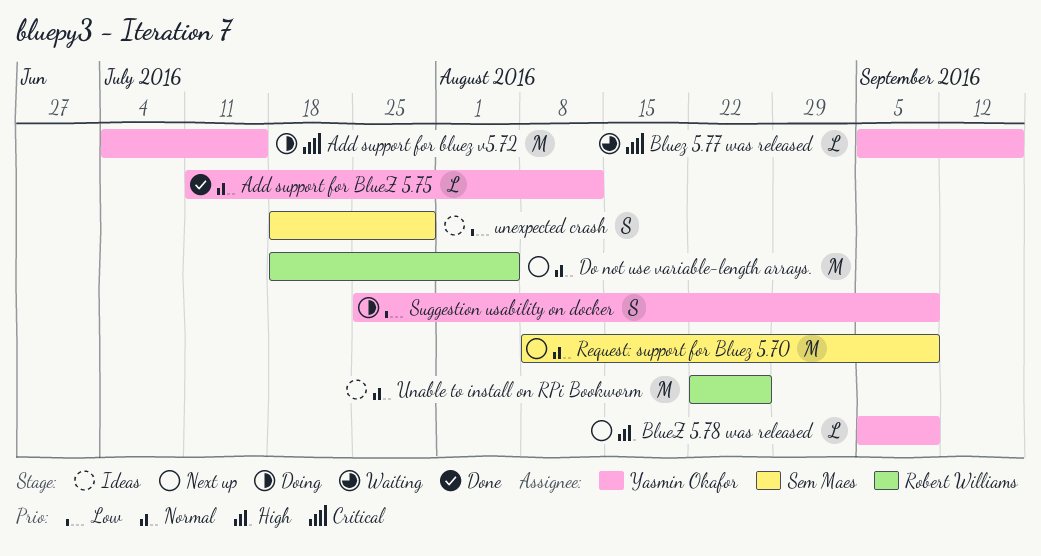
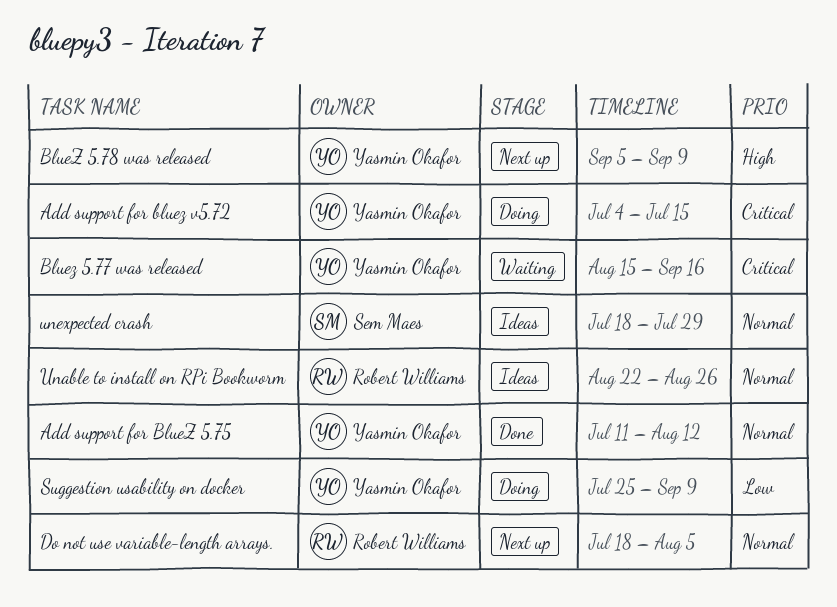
Bluez 5.77 was released, start: Sep 5 -> Aug 15
Request: support for Bluez 5.70: present -> none
unexpected crash, priority: Low -> Normal

